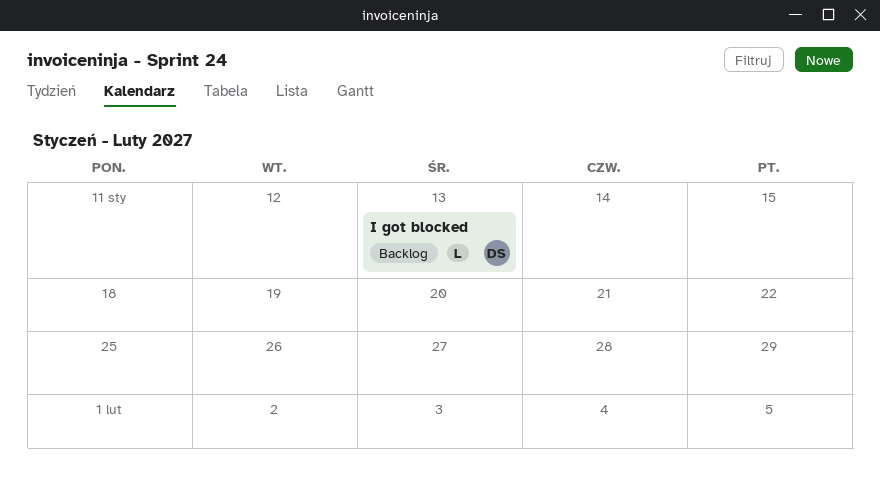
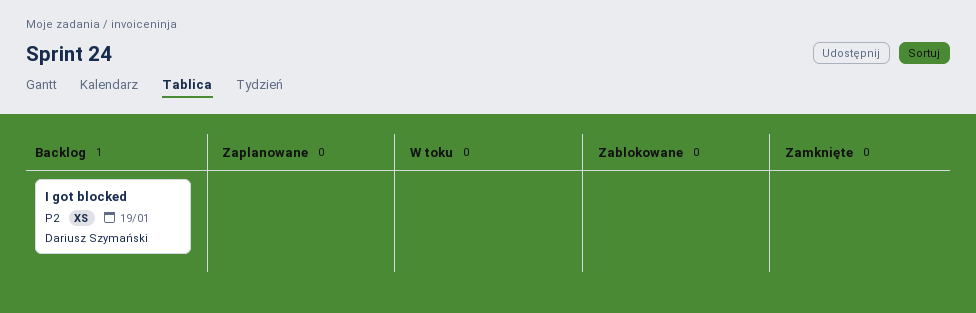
I got blocked, estimate: L -> XS
I got blocked, due: Jan 13 -> Jan 19

